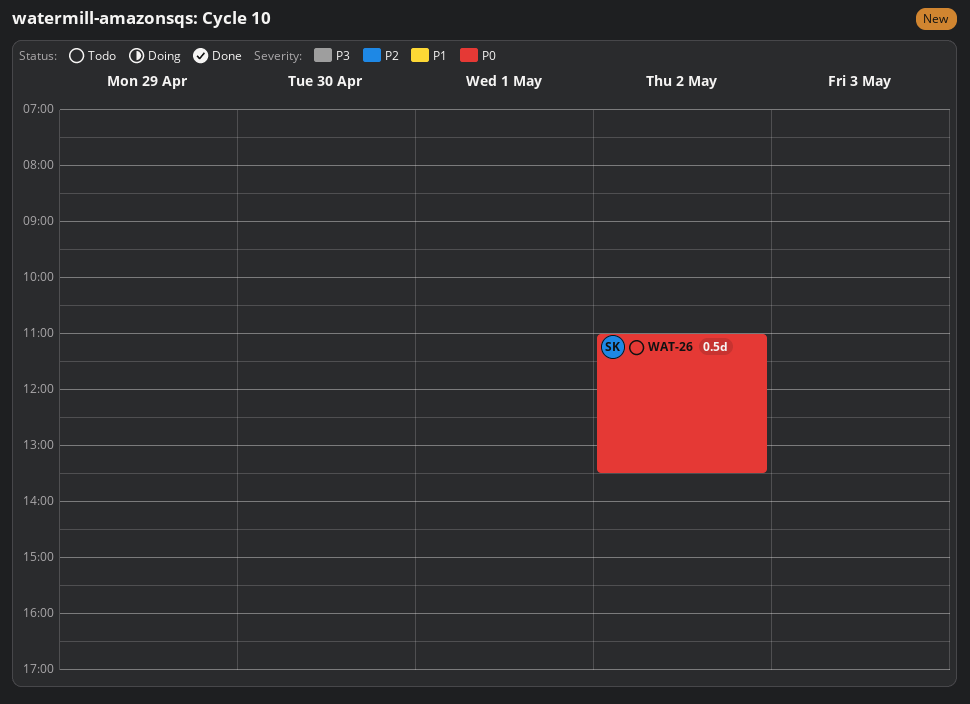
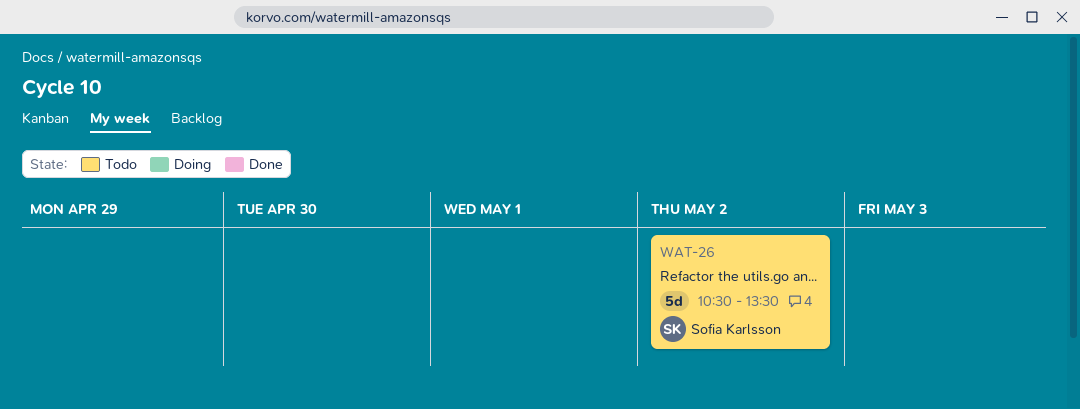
WAT-26, estimate: 0.5d -> 5d
WAT-26, begins: 11:00 -> 10:30

